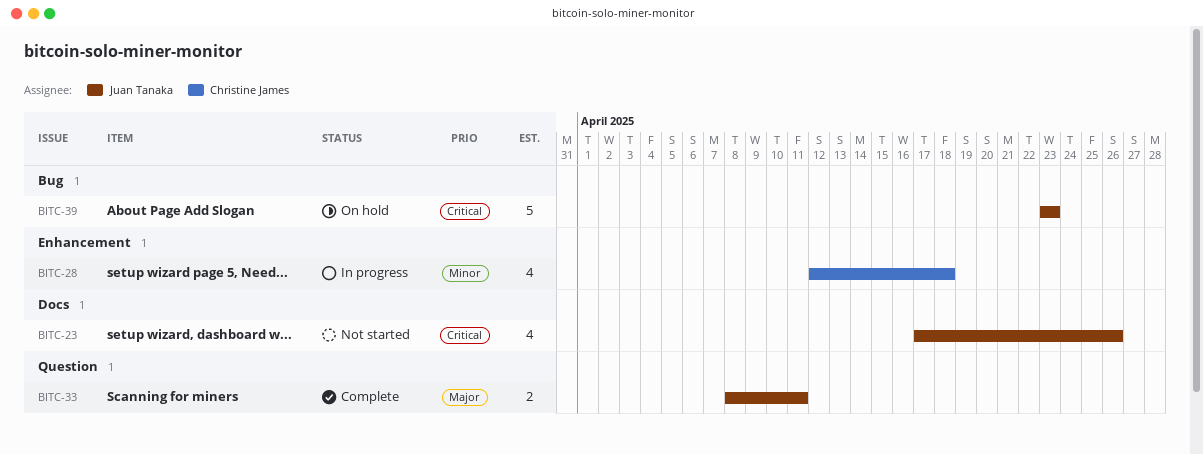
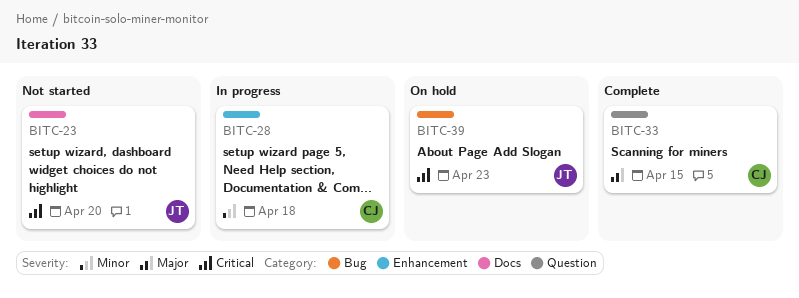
BITC-23, due: Apr 26 -> Apr 20
BITC-33, owner: Juan Tanaka -> Christine James
BITC-33, due: Apr 11 -> Apr 15

